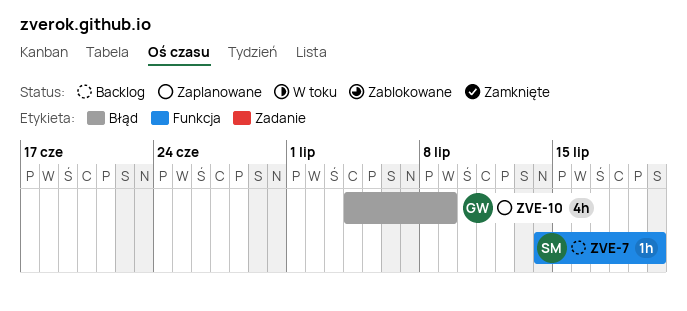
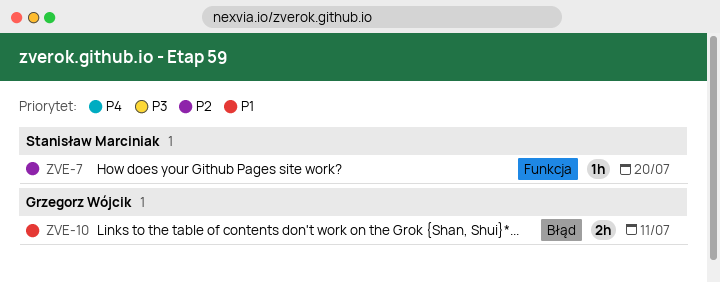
ZVE-10, estimate: 4h -> 2h
ZVE-10, due: Jul 9 -> Jul 11

